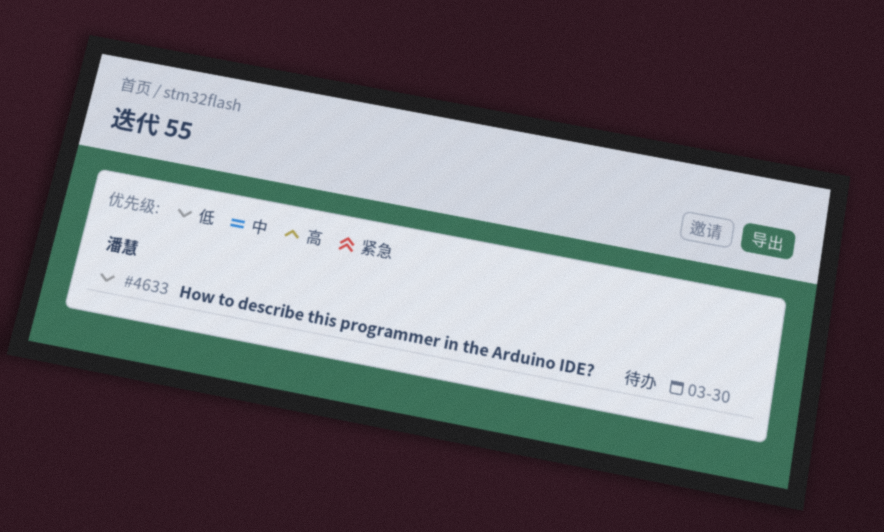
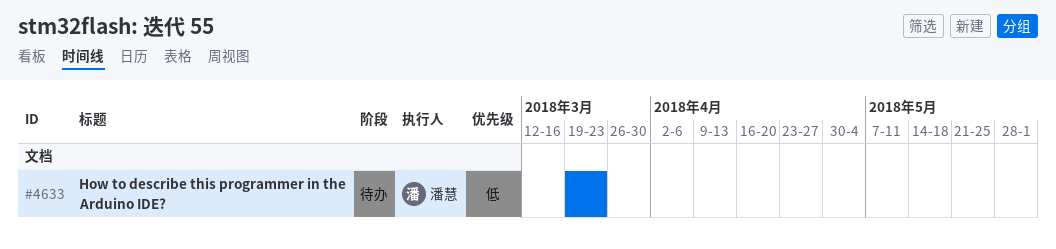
#4633, due: Mar 30 -> Mar 23

